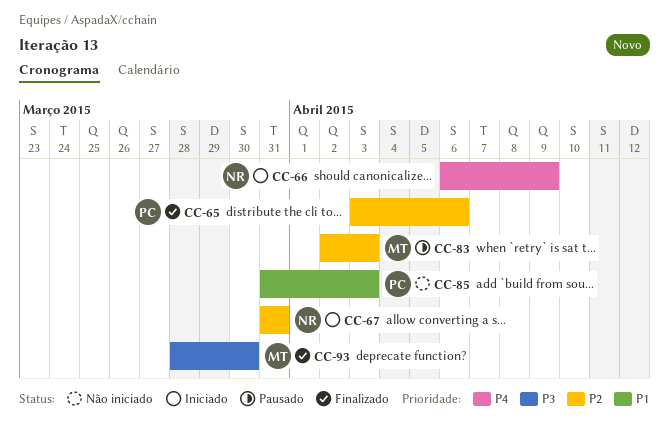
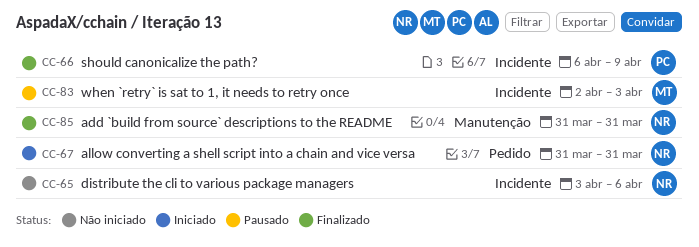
CC-65, status: Finalizado -> Não iniciado
CC-65, owner: PC -> NR
CC-66, status: Iniciado -> Finalizado
CC-66, owner: NR -> PC
CC-85, status: Não iniciado -> Finalizado
CC-85, owner: PC -> NR
CC-85, due: Apr 3 -> Mar 31
CC-93: present -> none

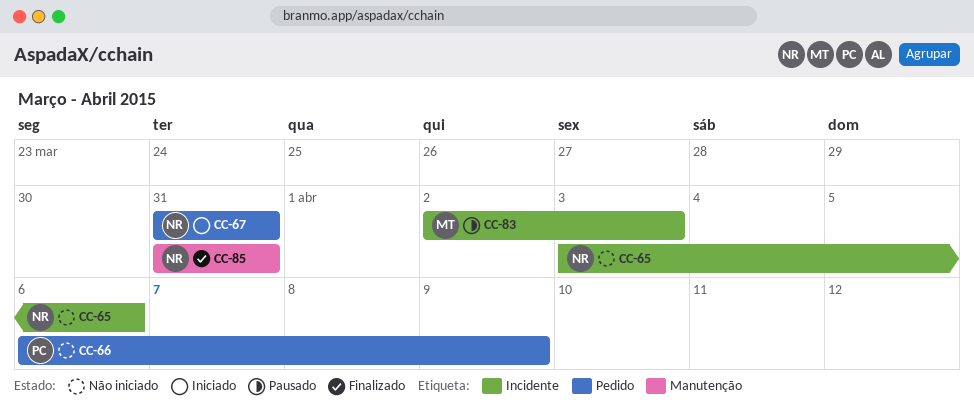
CC-66, status: Finalizado -> Não iniciado
CC-66, label: Incidente -> Pedido

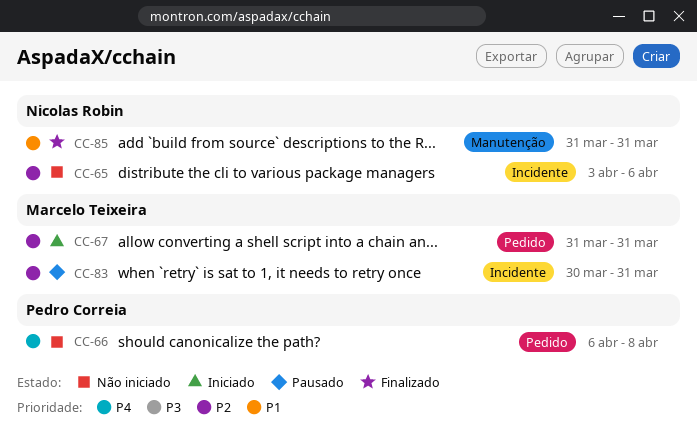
CC-66, due: Apr 9 -> Apr 8
CC-67, owner: Nicolas Robin -> Marcelo Teixeira
CC-83, start: Apr 2 -> Mar 30
CC-83, due: Apr 3 -> Mar 31

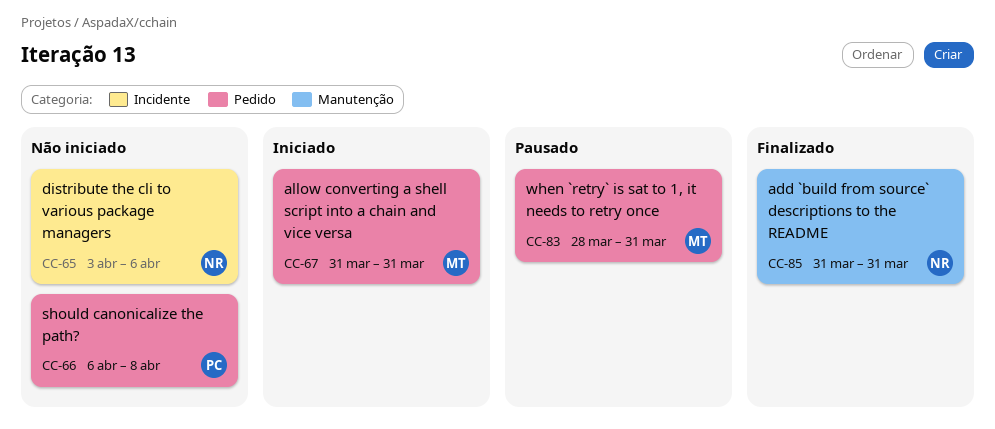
CC-83, label: Incidente -> Pedido
CC-83, start: Mar 30 -> Mar 28

